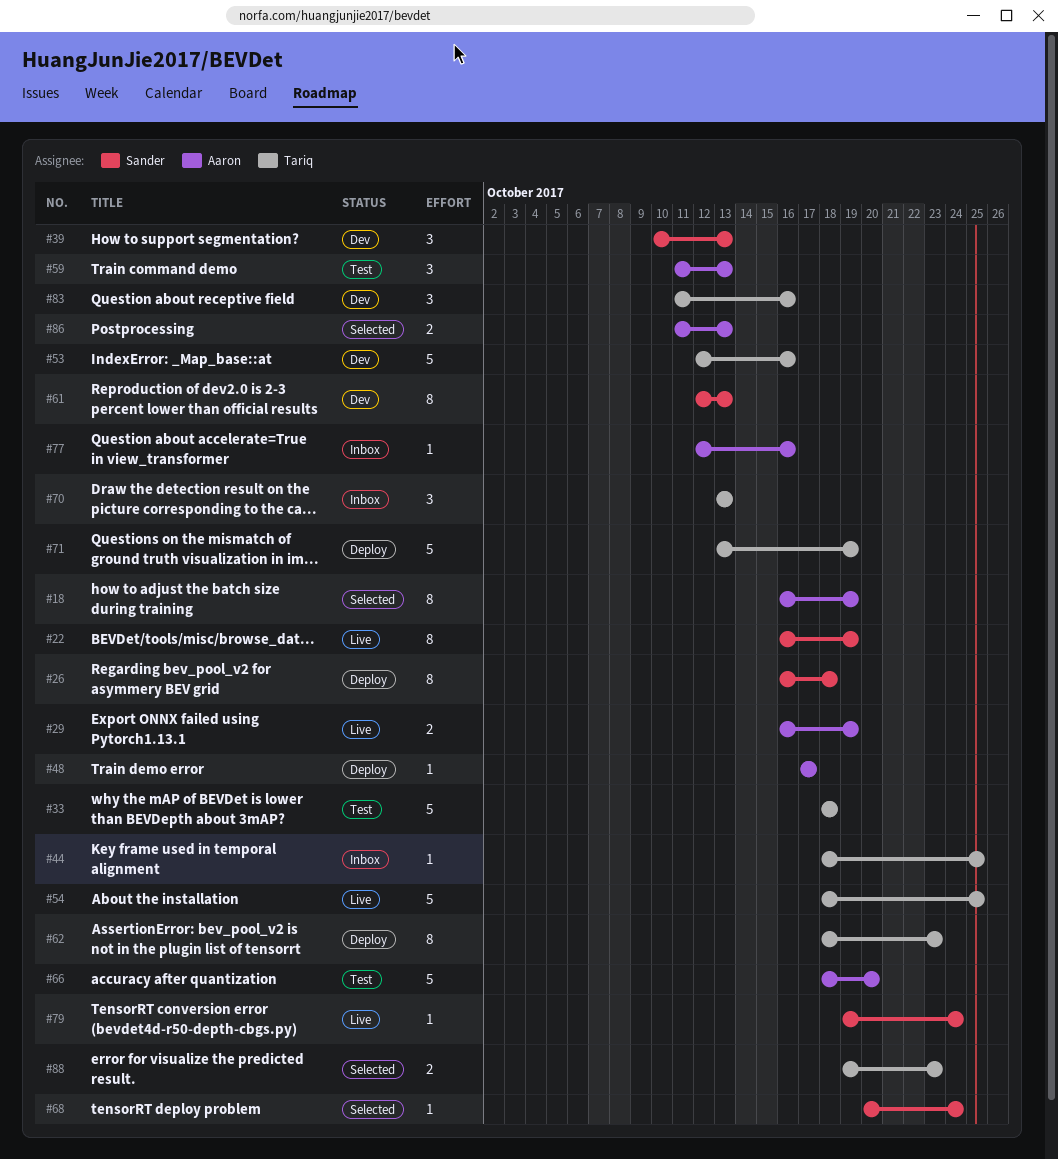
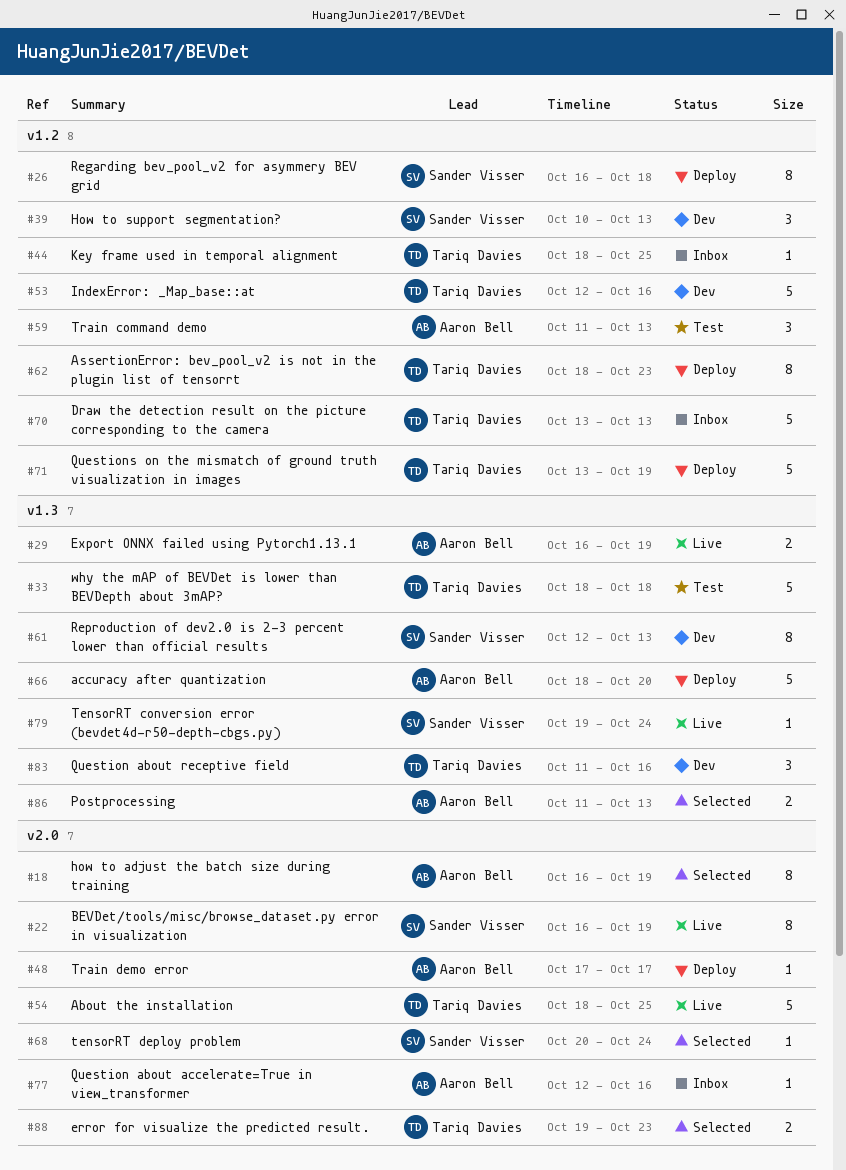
#66, status: Test -> Deploy
#70, estimate: 3 -> 5

